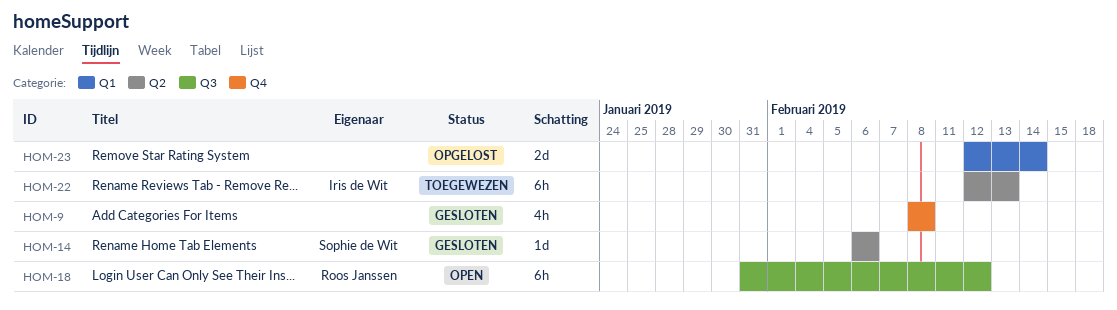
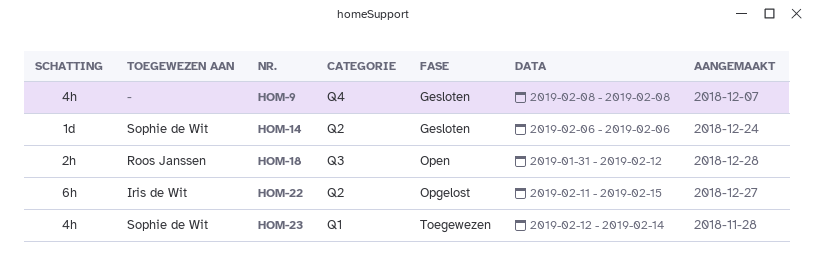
HOM-18, estimate: 6h -> 2h
HOM-22, status: Toegewezen -> Opgelost
HOM-22, start: Feb 12 -> Feb 11
HOM-22, due: Feb 13 -> Feb 15
HOM-23, status: Opgelost -> Toegewezen
HOM-23, owner: none -> Sophie de Wit
HOM-23, estimate: 2d -> 4h

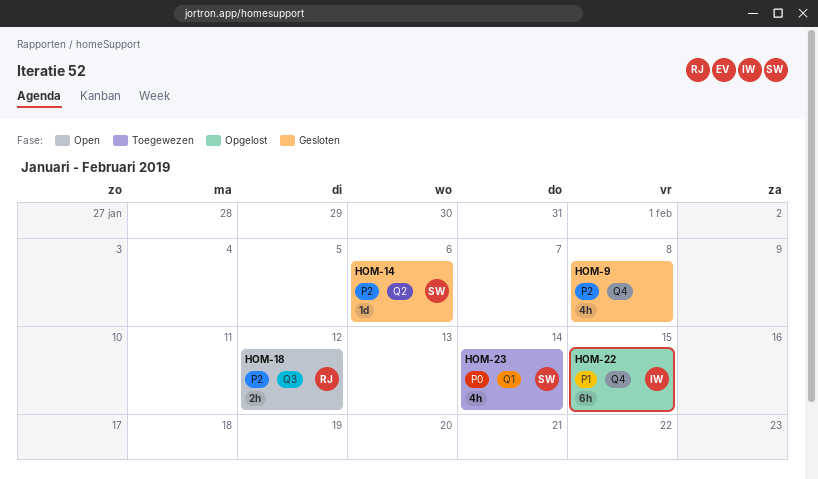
HOM-22, label: Q2 -> Q4

